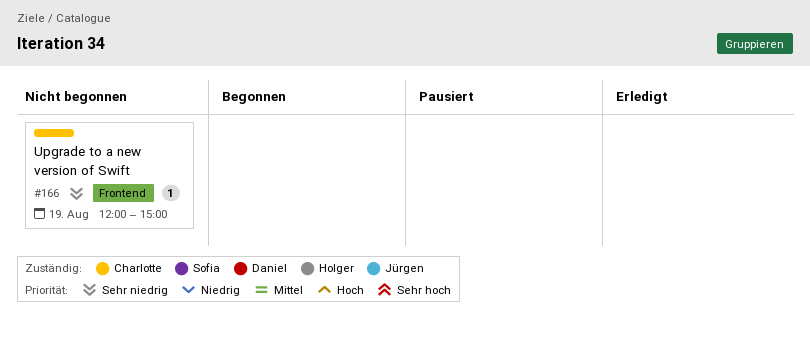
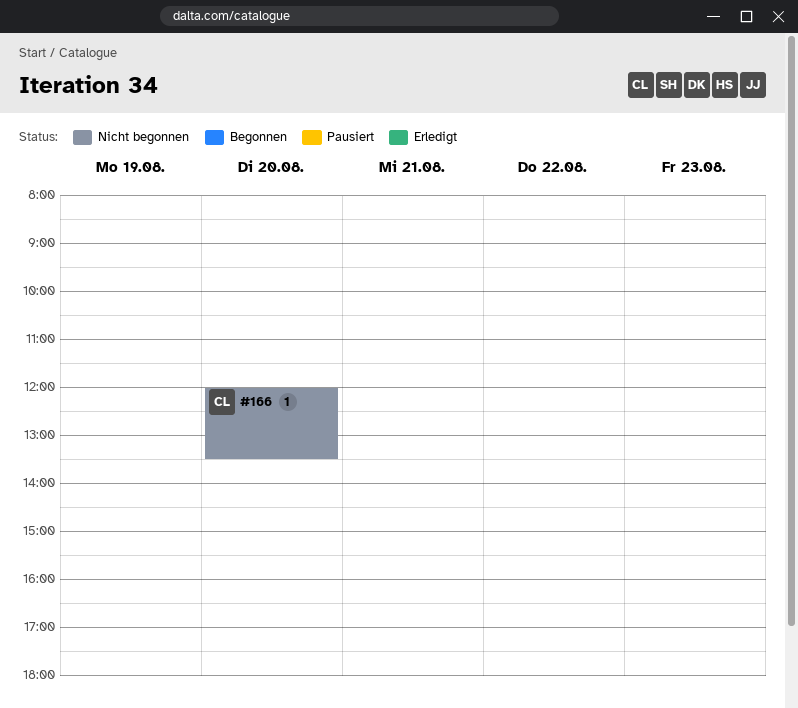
#166, day: Aug 19 -> Aug 20
#166, ends: 15:00 -> 13:30

